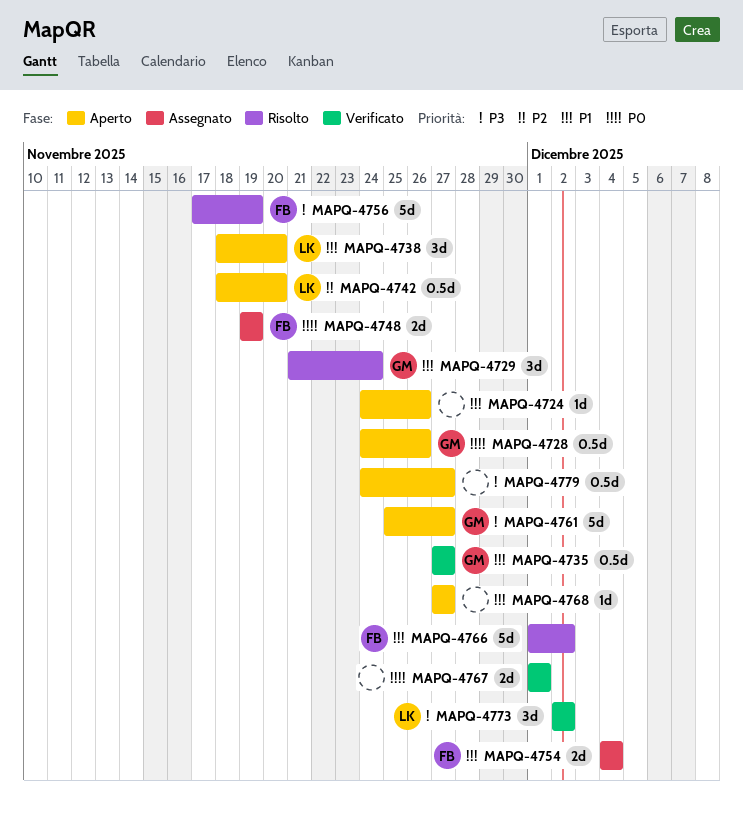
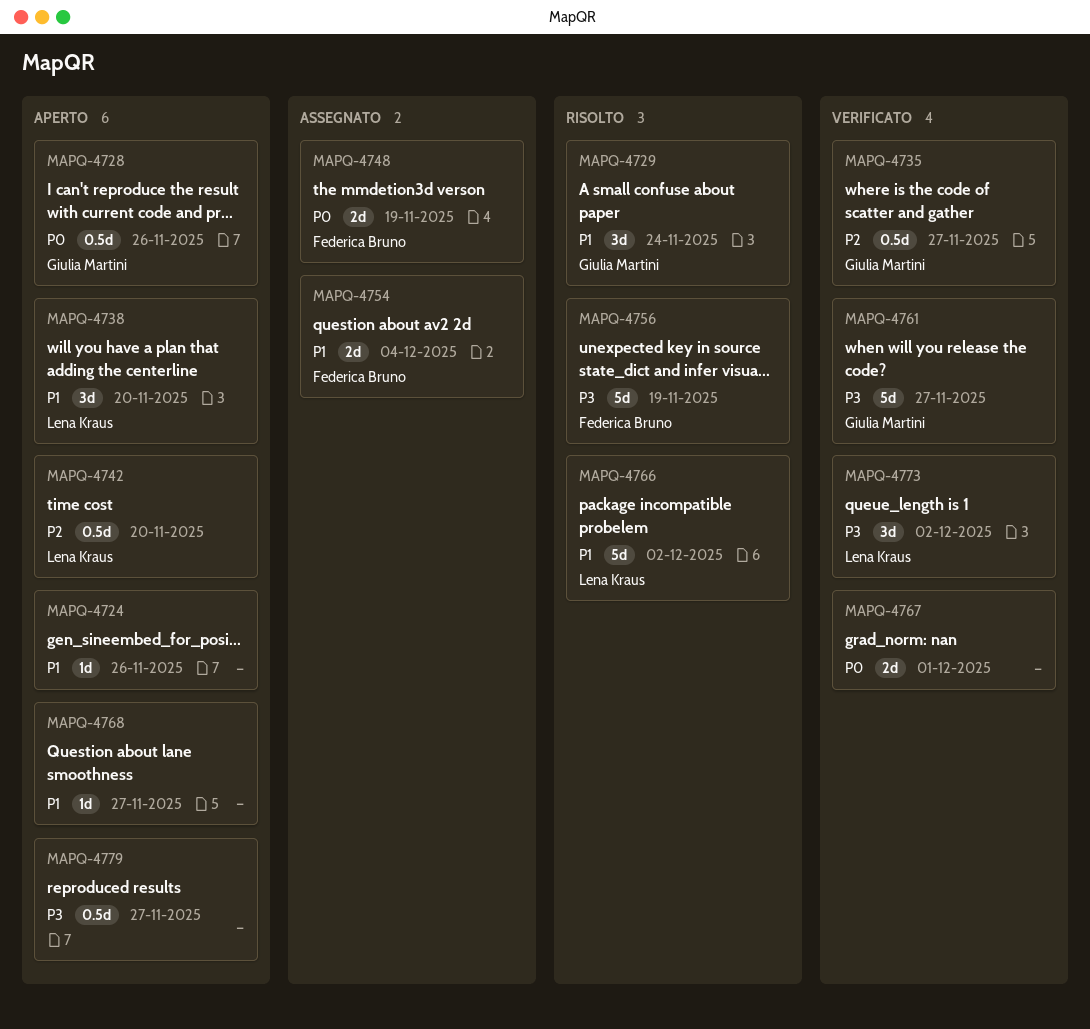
MAPQ-4735, priority: P1 -> P2
MAPQ-4761, status: Aperto -> Verificato
MAPQ-4766, owner: Federica Bruno -> Lena Kraus

